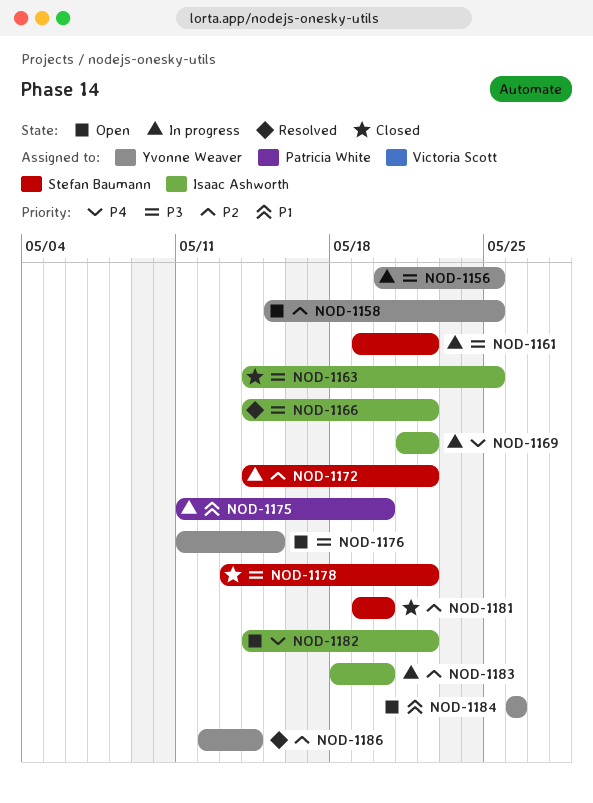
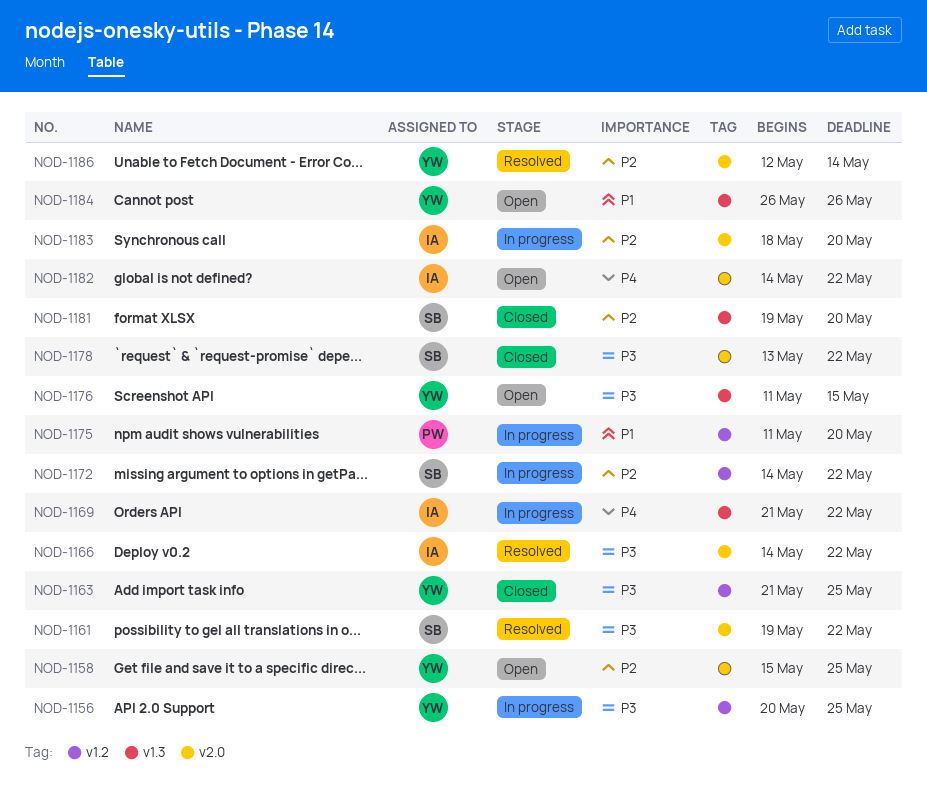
NOD-1161, status: In progress -> Resolved
NOD-1163, owner: Isaac Ashworth -> Yvonne Weaver
NOD-1163, start: May 14 -> May 21

